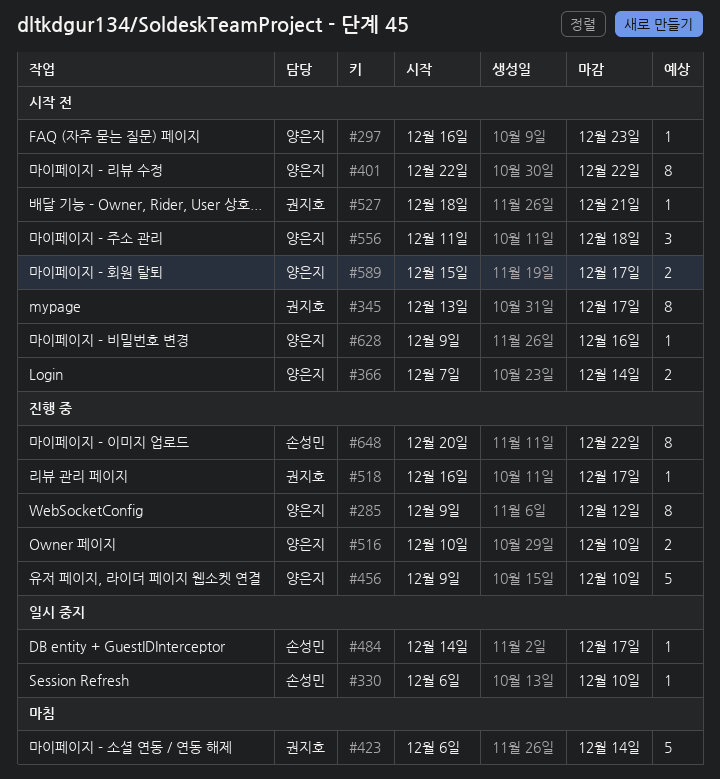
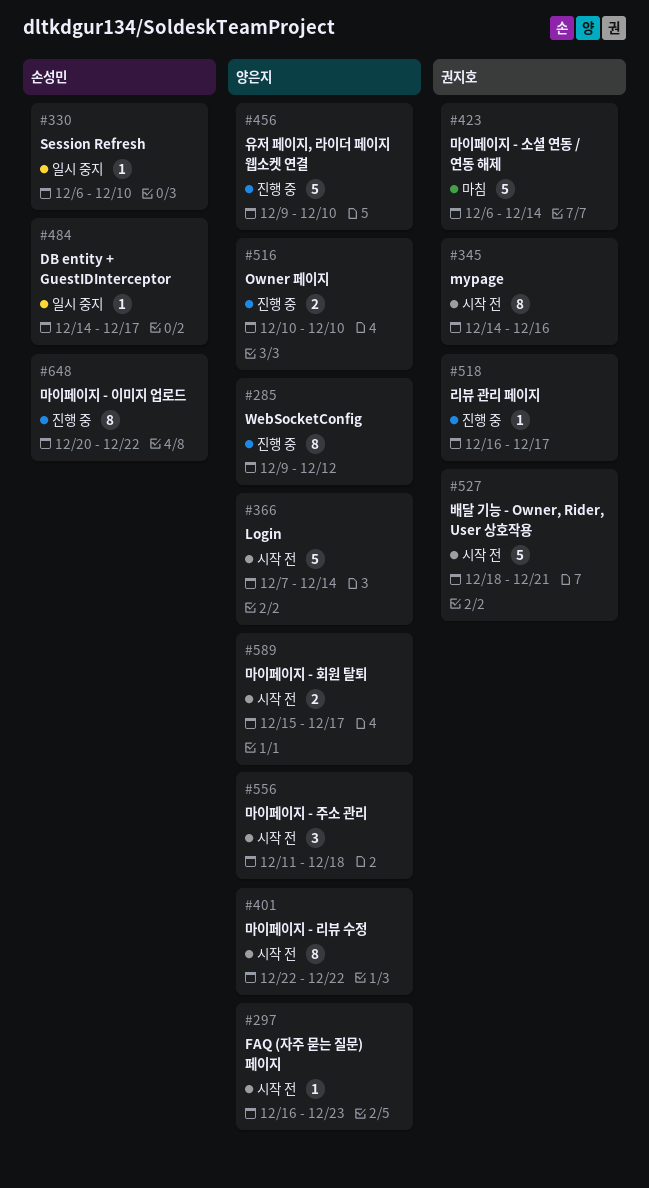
#345, start: Dec 13 -> Dec 14
#345, due: Dec 17 -> Dec 16
#366, estimate: 2 -> 5
#527, estimate: 1 -> 5
#628: present -> none

